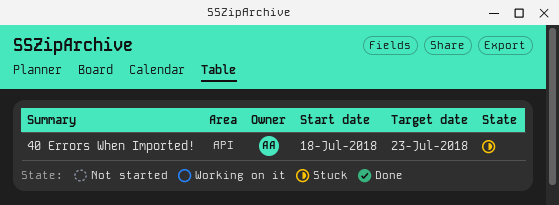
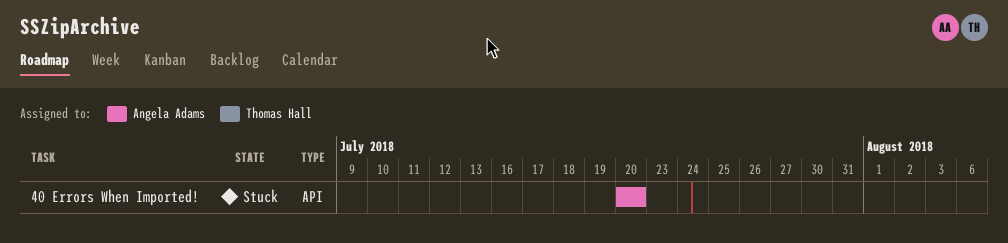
40 Errors When Imported!, start: Jul 18 -> Jul 20
40 Errors When Imported!, due: Jul 23 -> Jul 20

